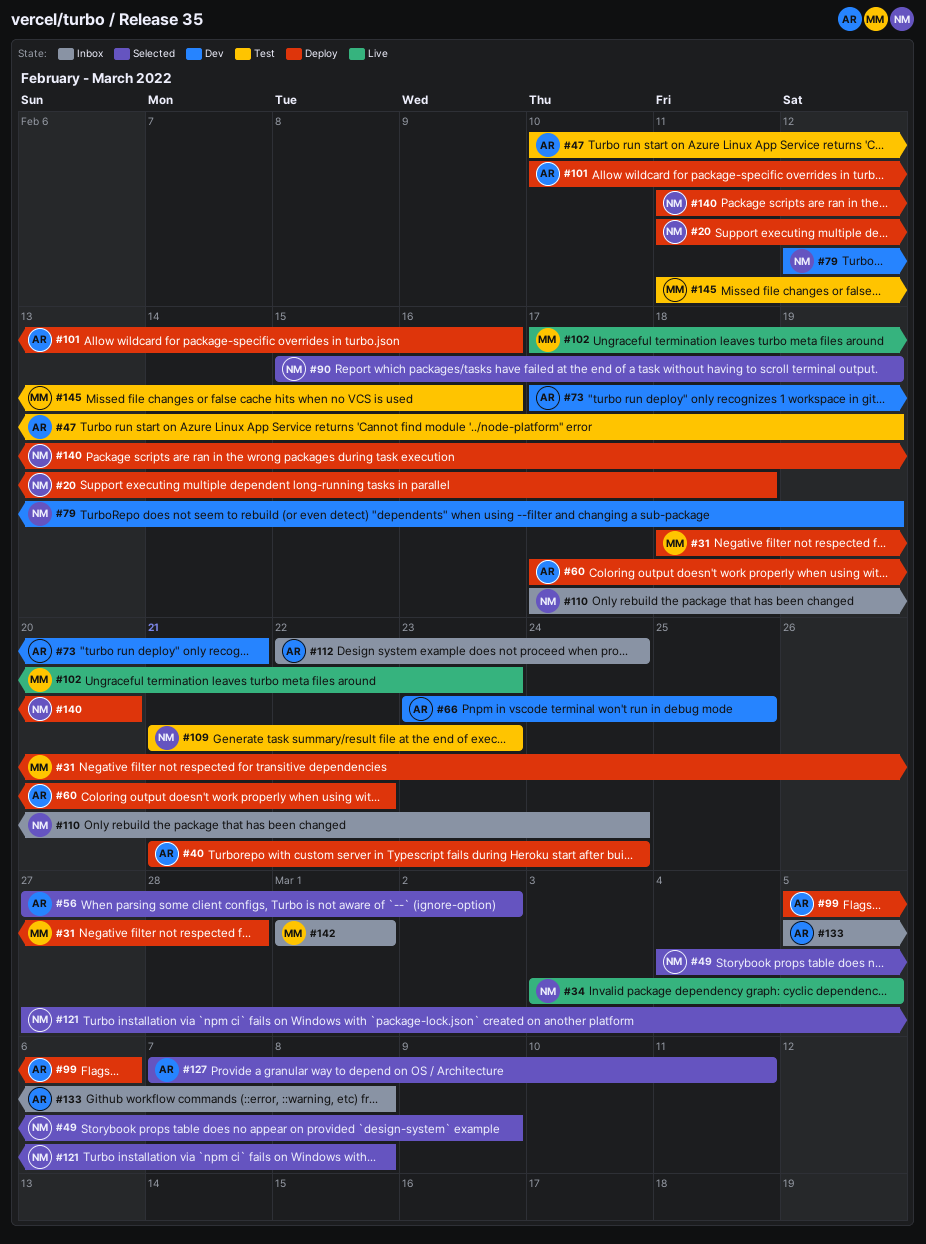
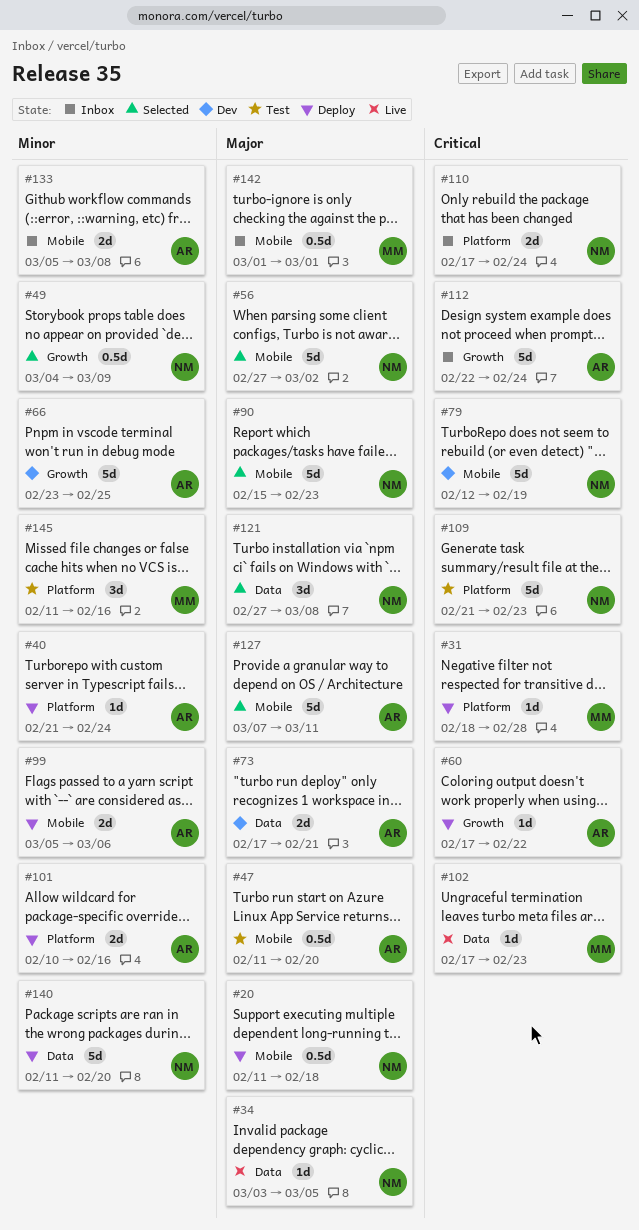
#47, start: Feb 10 -> Feb 11
#47, due: Feb 19 -> Feb 20
#56, owner: AR -> NM
#90, due: Feb 19 -> Feb 23

